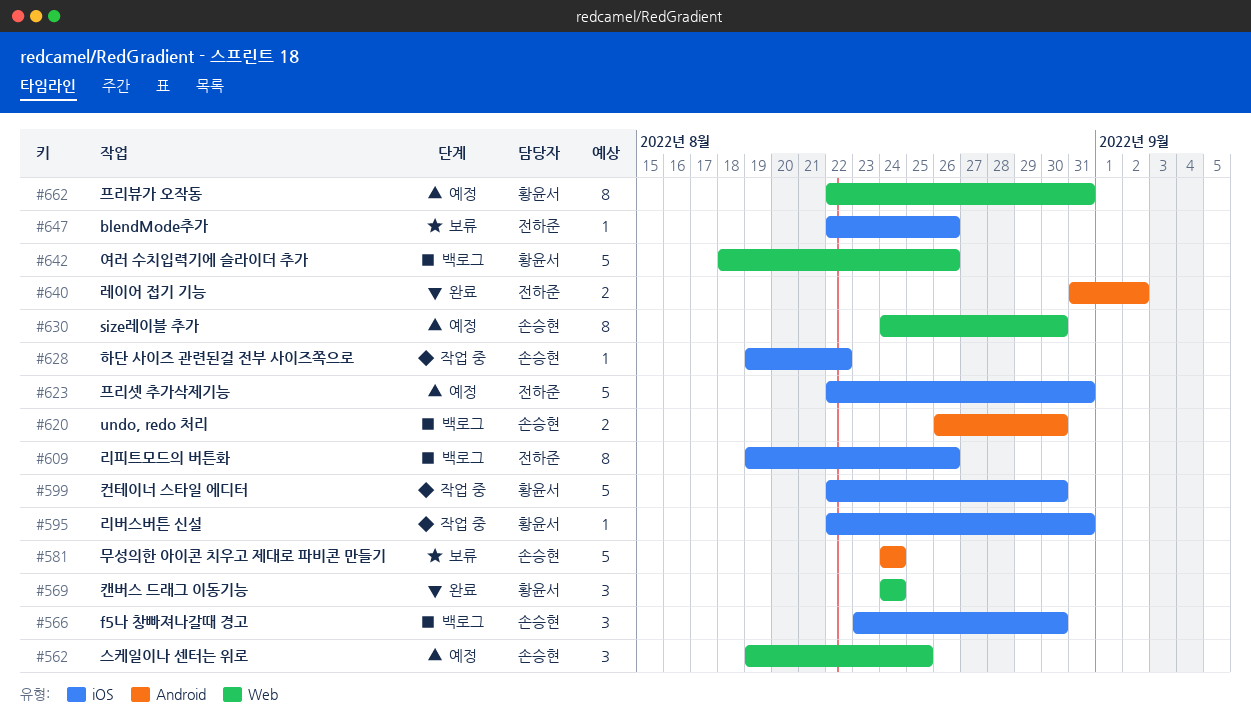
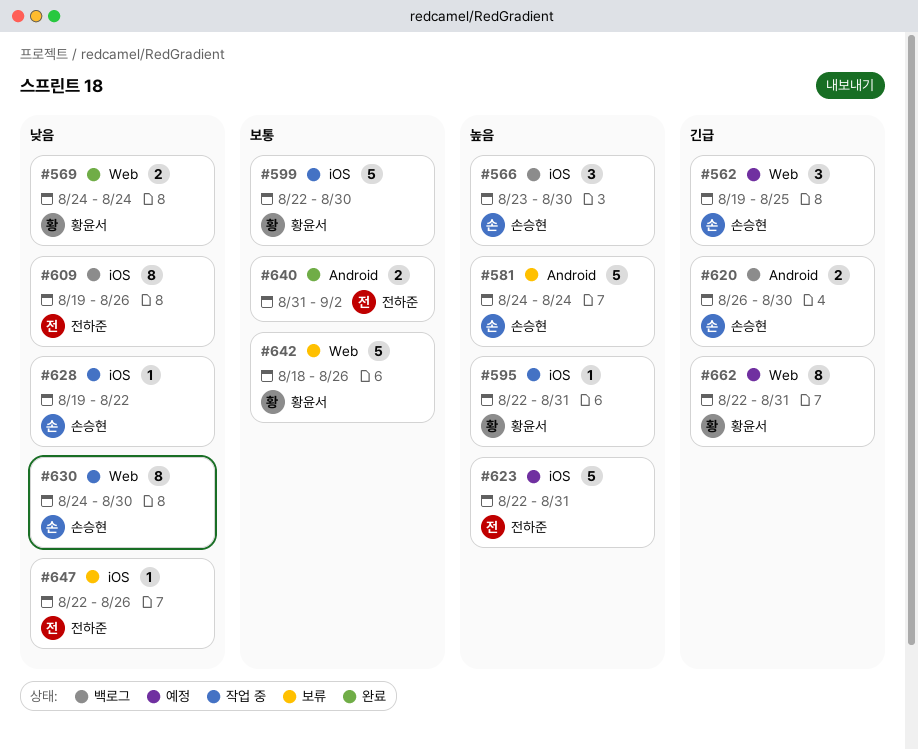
#569, estimate: 3 -> 2
#630, status: 예정 -> 작업 중
#642, status: 백로그 -> 보류

